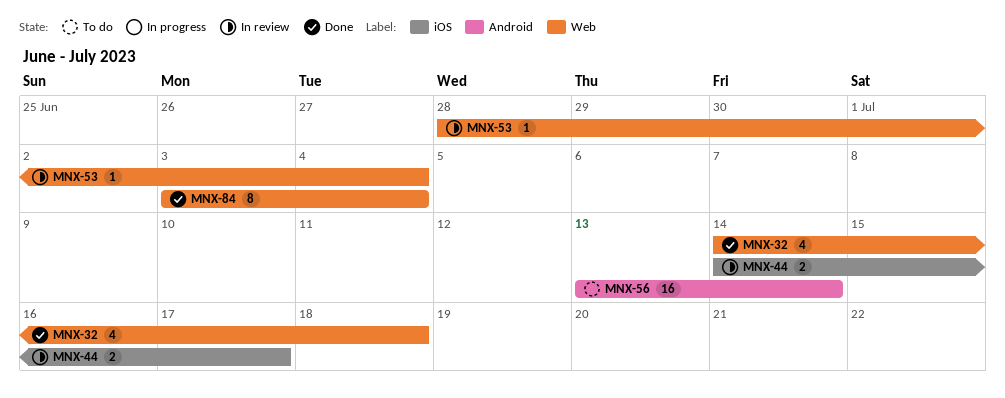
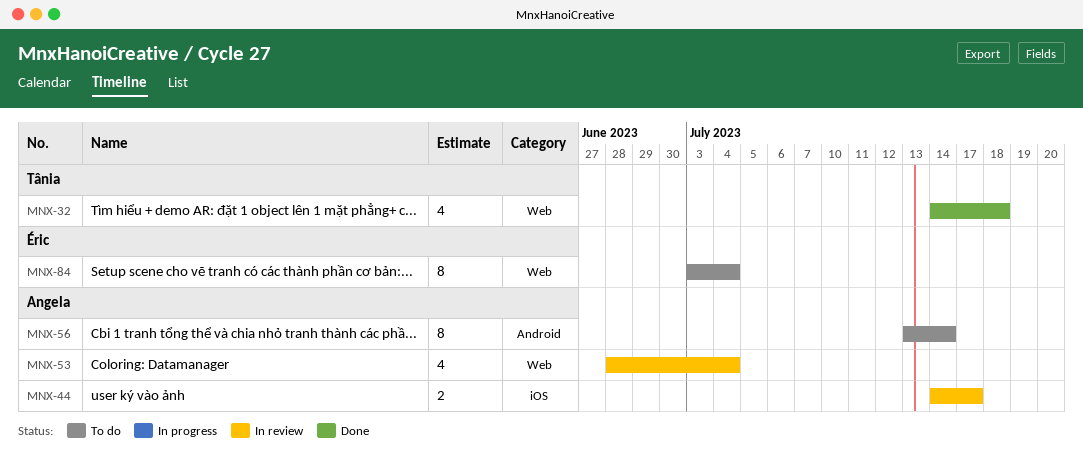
MNX-53, estimate: 1 -> 4
MNX-56, estimate: 16 -> 8
MNX-84, status: Done -> To do

